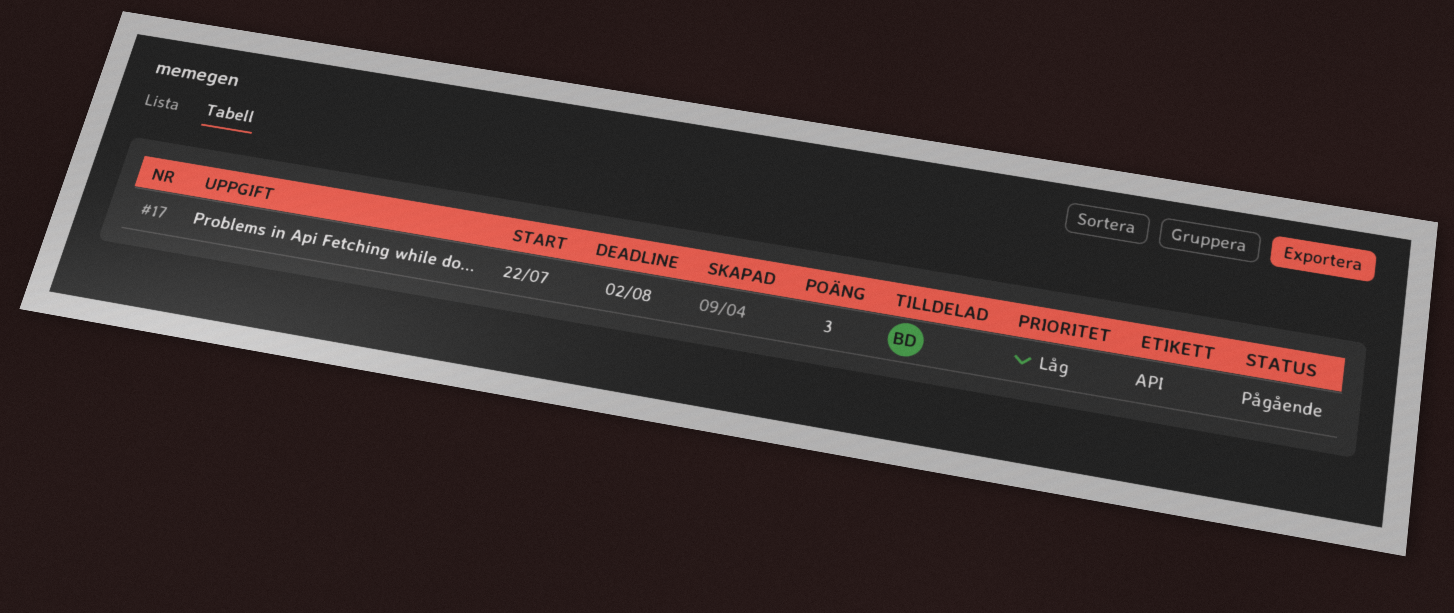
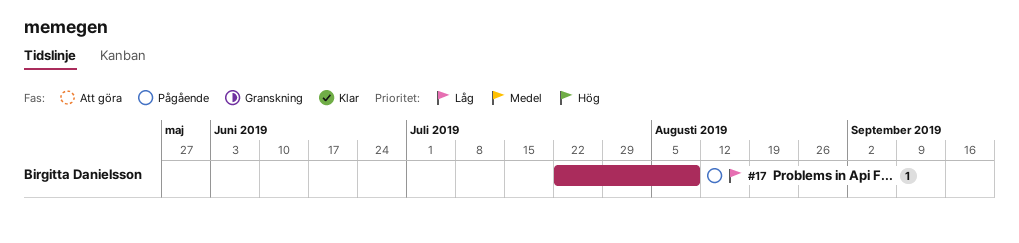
#17, estimate: 3 -> 1
#17, due: Aug 2 -> Aug 9

